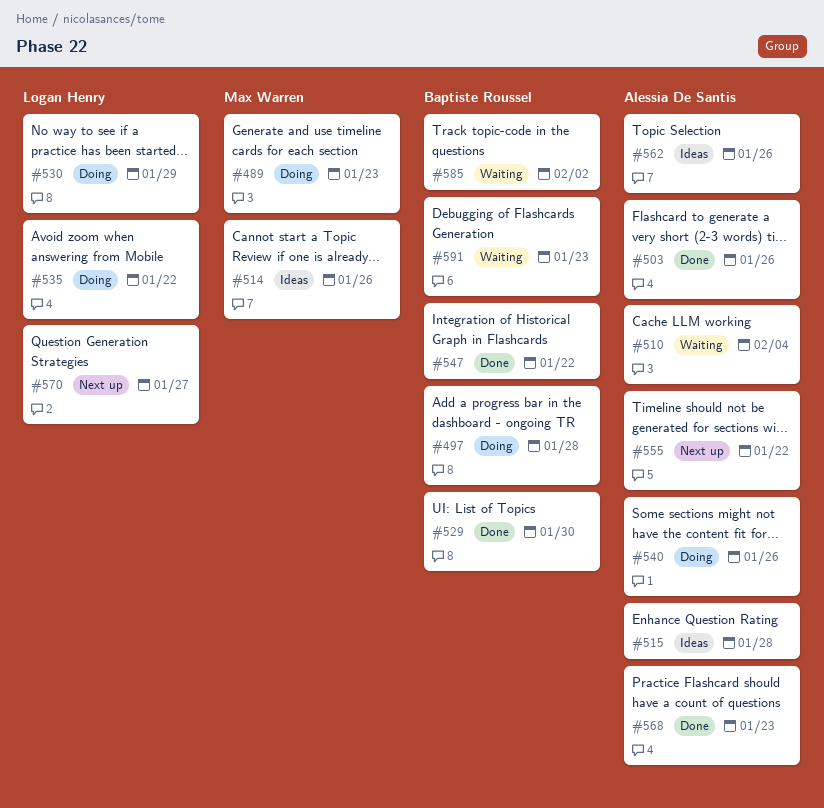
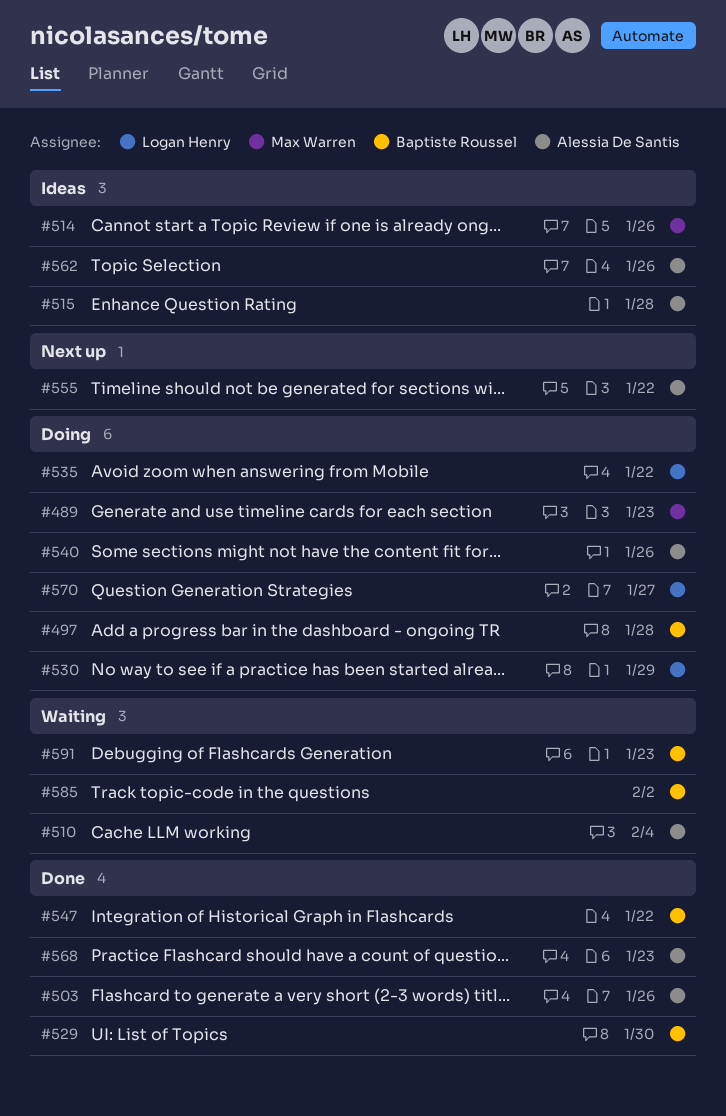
#570, status: Next up -> Doing

